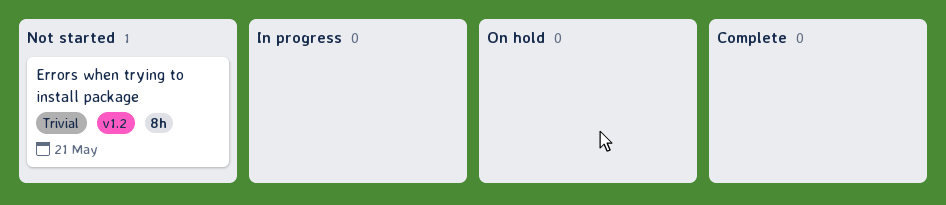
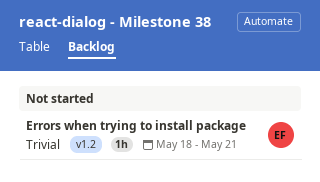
Errors when trying to install package, estimate: 8h -> 1h

